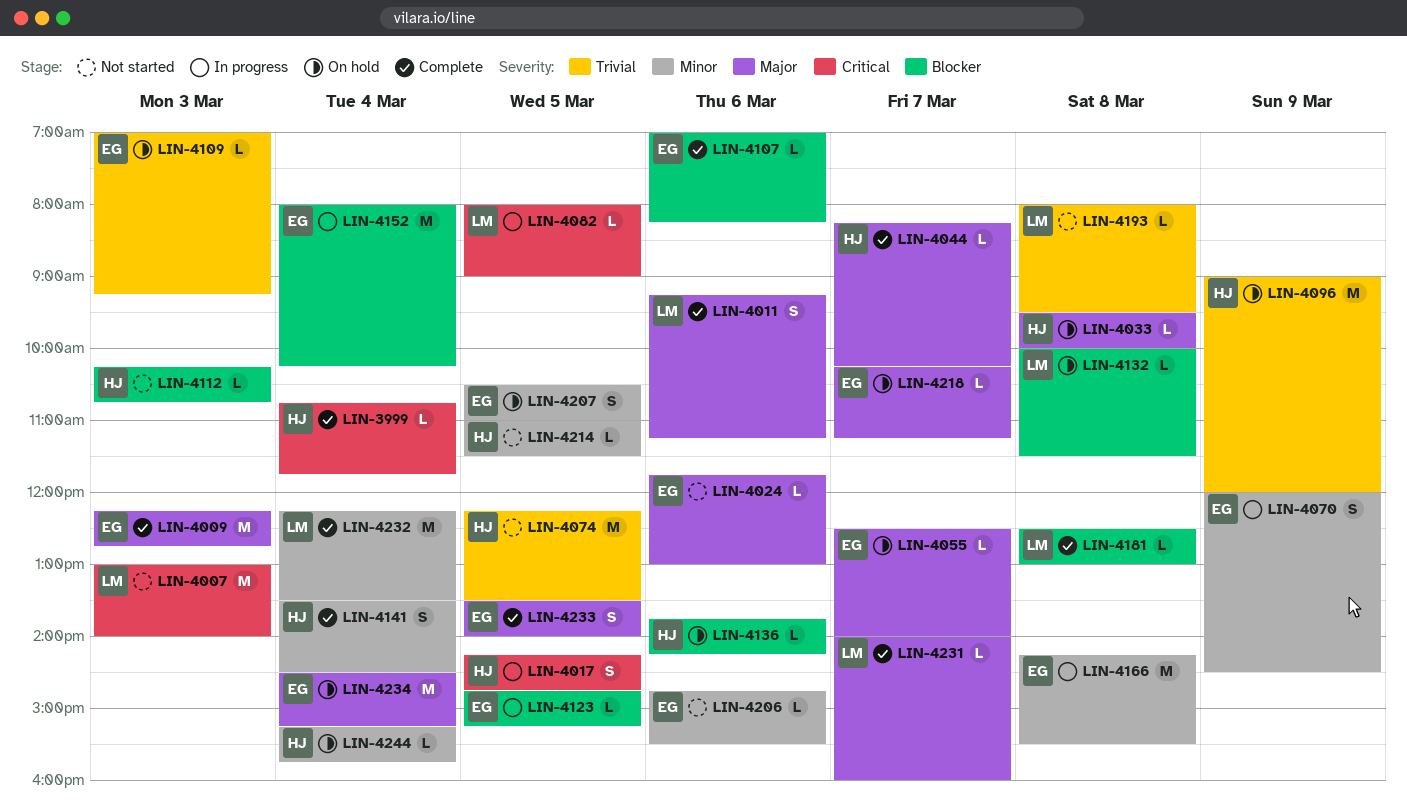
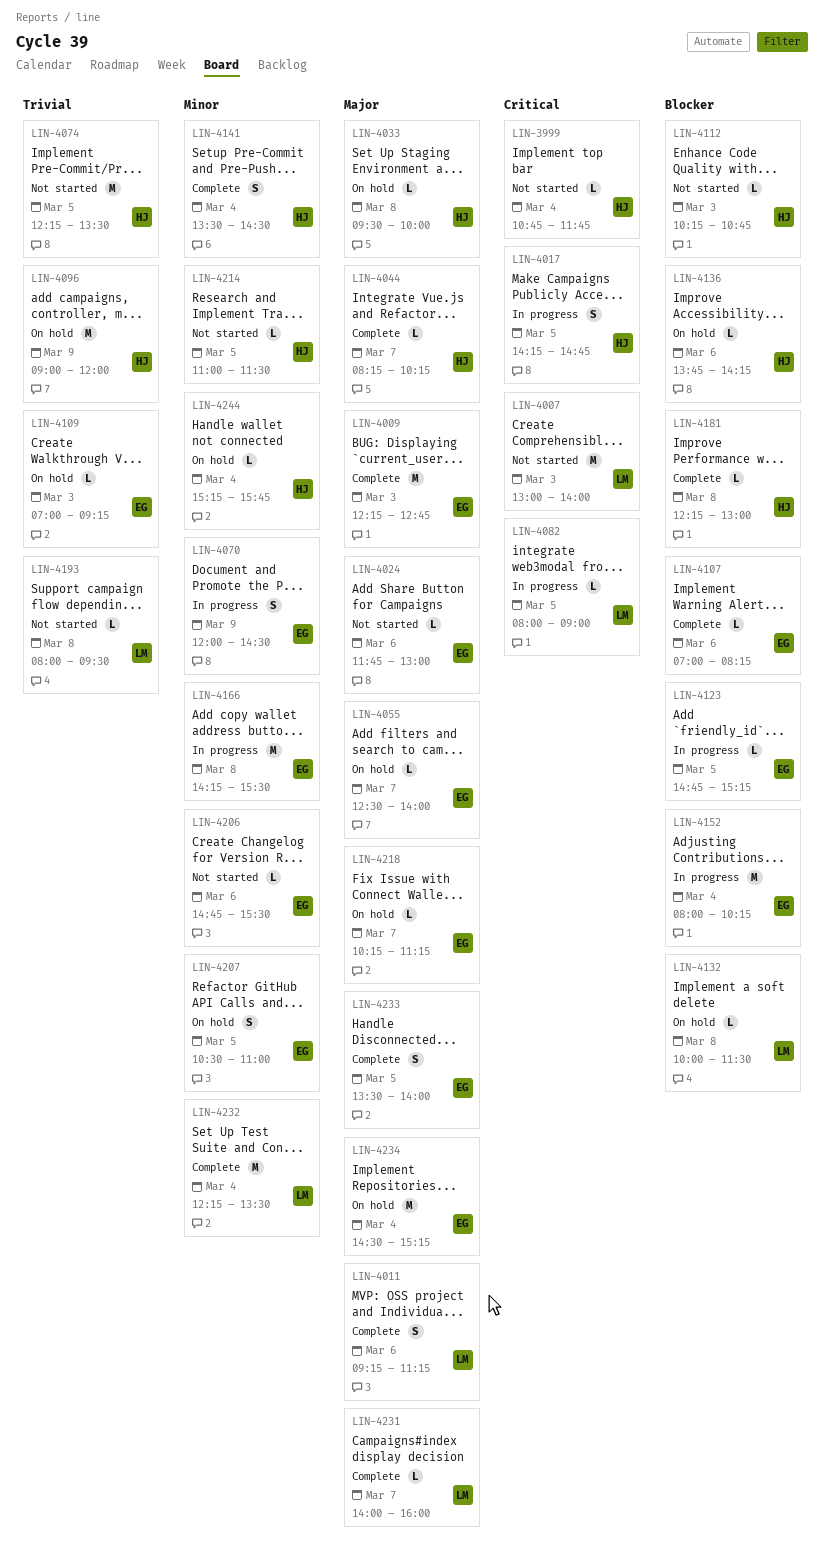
LIN-3999, status: Complete -> Not started
LIN-4181, owner: LM -> HJ
LIN-4181, begins: 12:30 -> 12:15

